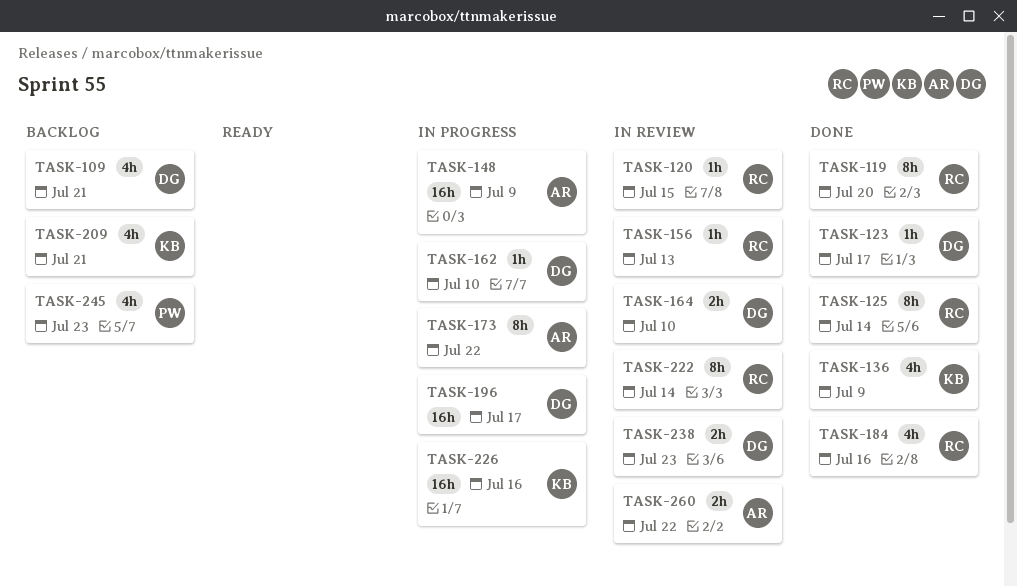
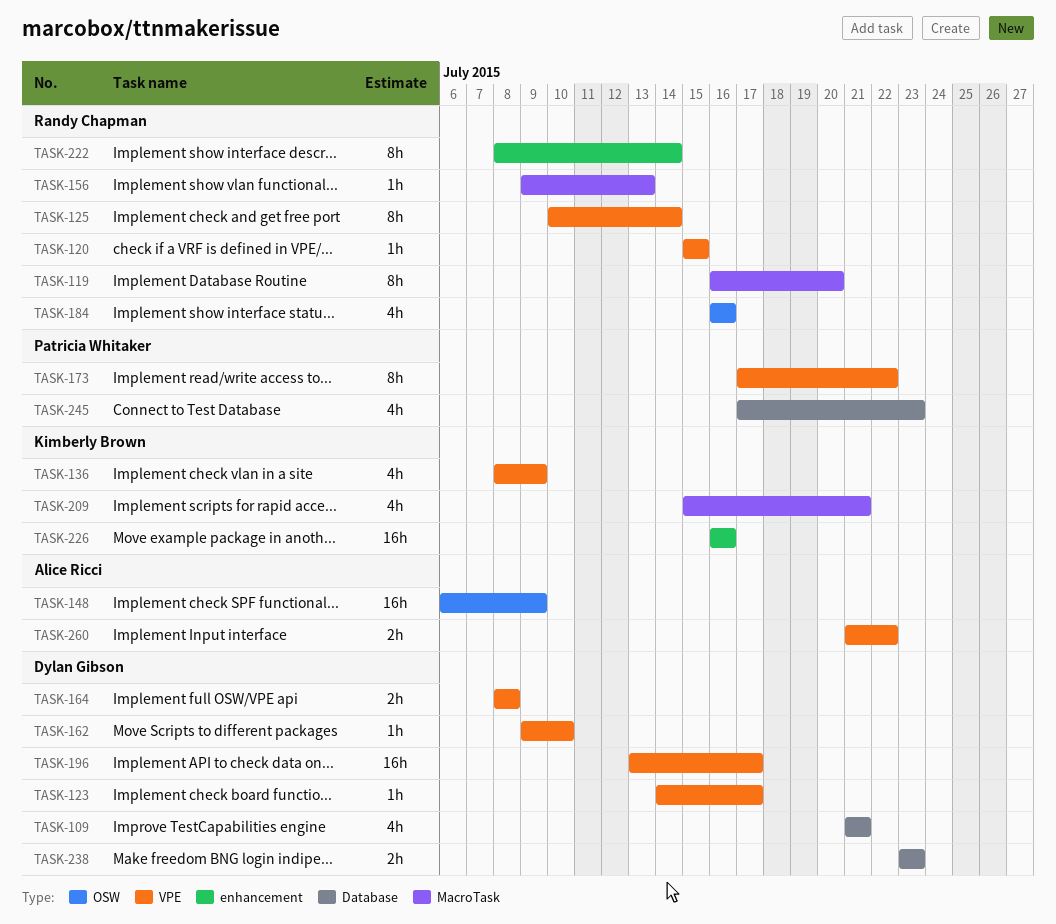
TASK-164, due: Jul 10 -> Jul 8
TASK-173, owner: Alice Ricci -> Patricia Whitaker

